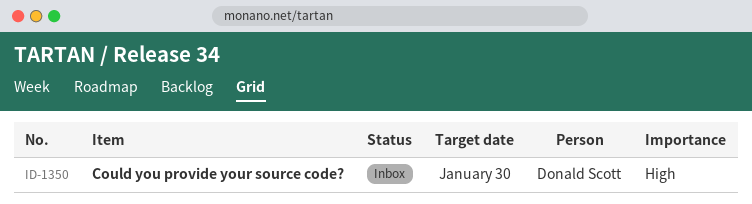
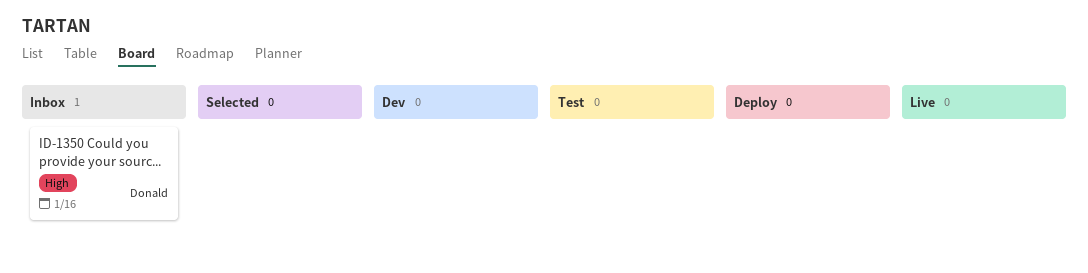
ID-1350, due: Jan 30 -> Jan 16

